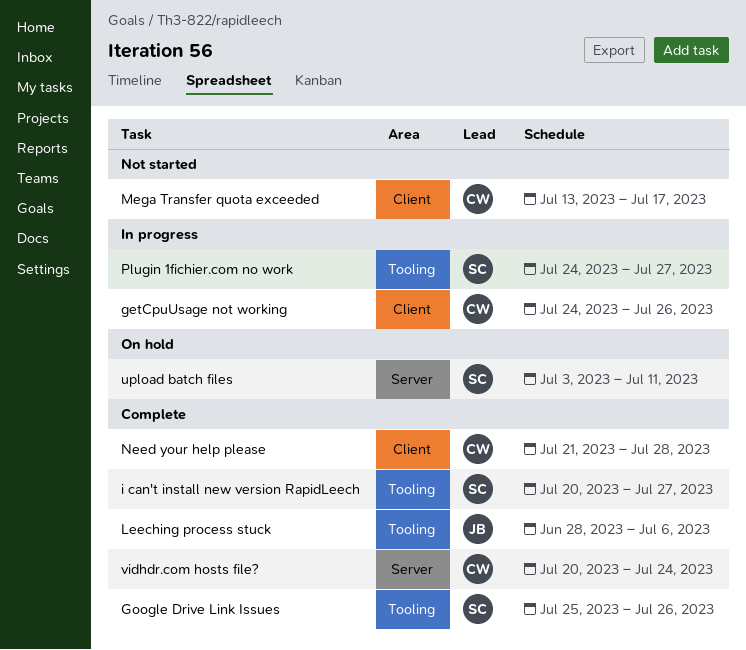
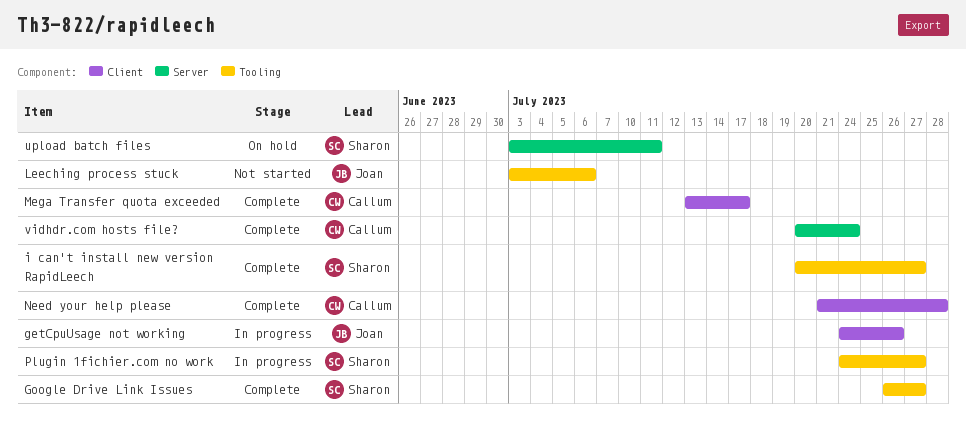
getCpuUsage not working, owner: Callum -> Joan
Google Drive Link Issues, start: Jul 25 -> Jul 26
Google Drive Link Issues, due: Jul 26 -> Jul 27
Leeching process stuck, status: Complete -> Not started
Leeching process stuck, start: Jun 28 -> Jul 3
Mega Transfer quota exceeded, status: Not started -> Complete

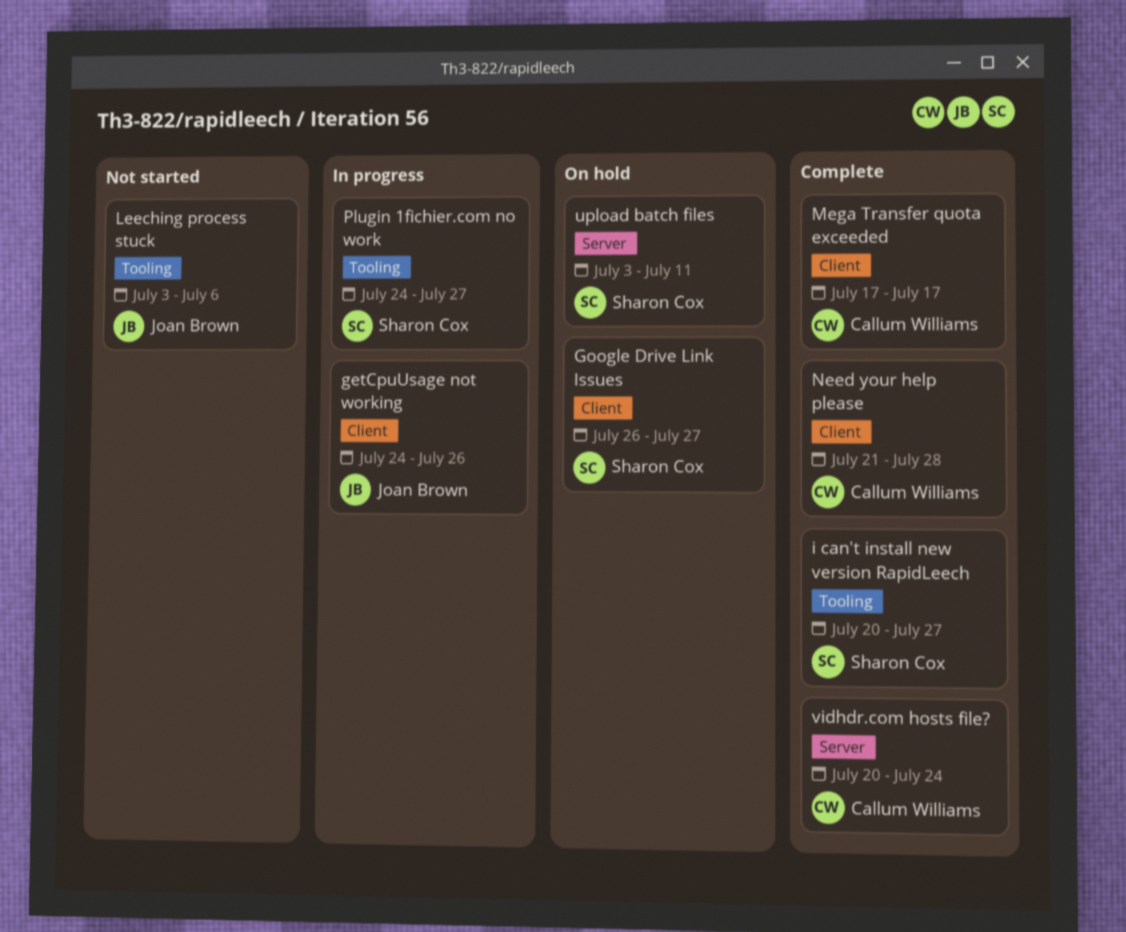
Google Drive Link Issues, status: Complete -> On hold
Google Drive Link Issues, label: Tooling -> Client
Mega Transfer quota exceeded, start: Jul 13 -> Jul 17

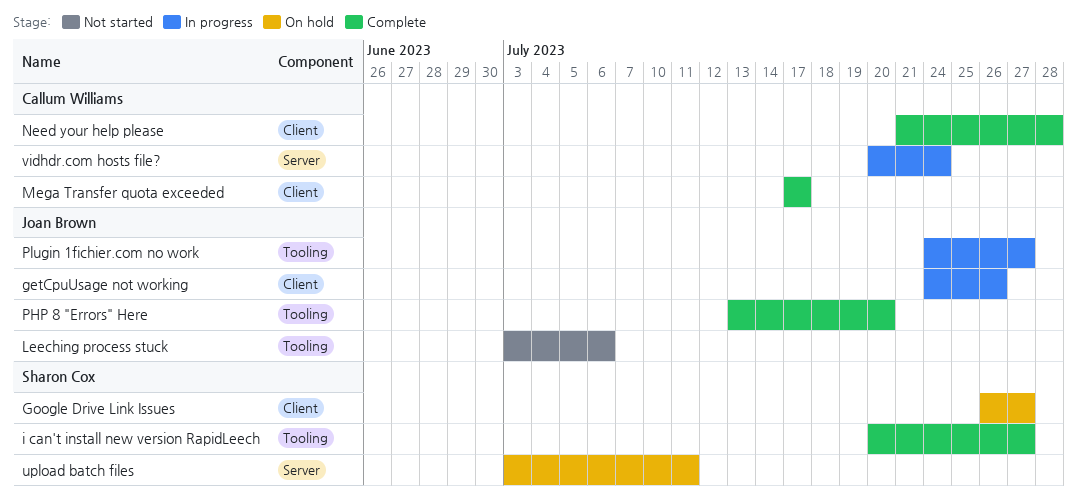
PHP 8 "Errors" Here: none -> present
Plugin 1fichier.com no work, owner: Sharon Cox -> Joan Brown
vidhdr.com hosts file?, status: Complete -> In progress

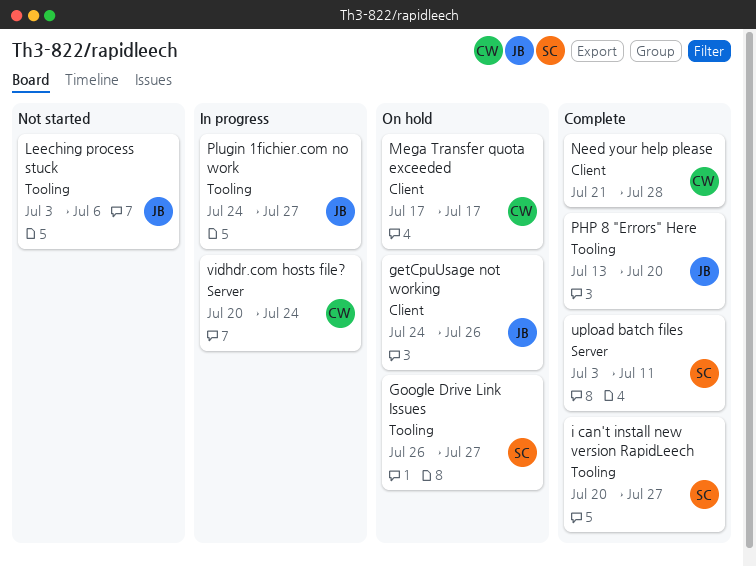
getCpuUsage not working, status: In progress -> On hold
Google Drive Link Issues, label: Client -> Tooling
Mega Transfer quota exceeded, status: Complete -> On hold
upload batch files, status: On hold -> Complete

